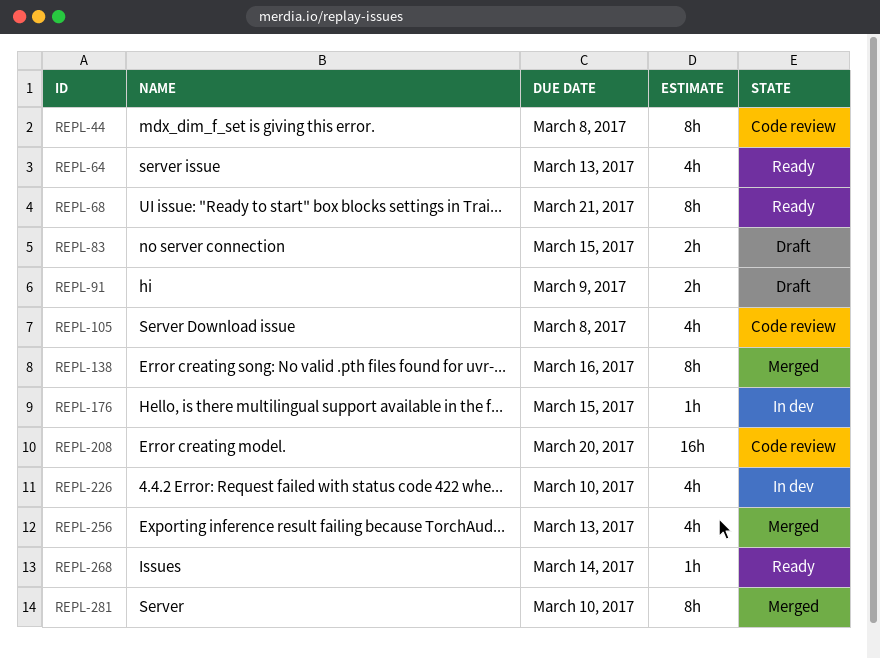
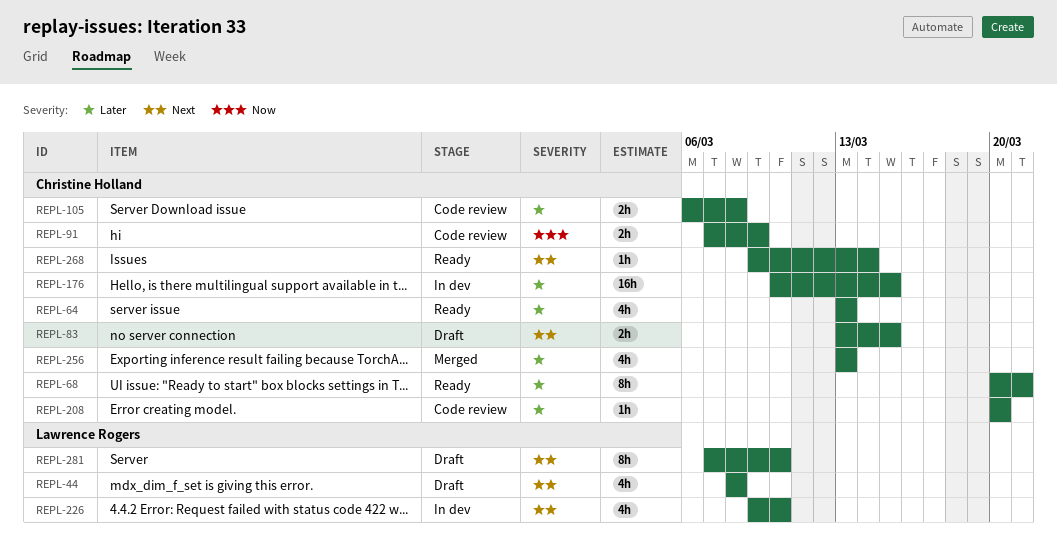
REPL-44, status: Code review -> Draft
REPL-44, estimate: 8h -> 4h
REPL-91, status: Draft -> Code review
REPL-105, estimate: 4h -> 2h
REPL-138: present -> none
REPL-176, estimate: 1h -> 16h
REPL-208, estimate: 16h -> 1h
REPL-281, status: Merged -> Draft

